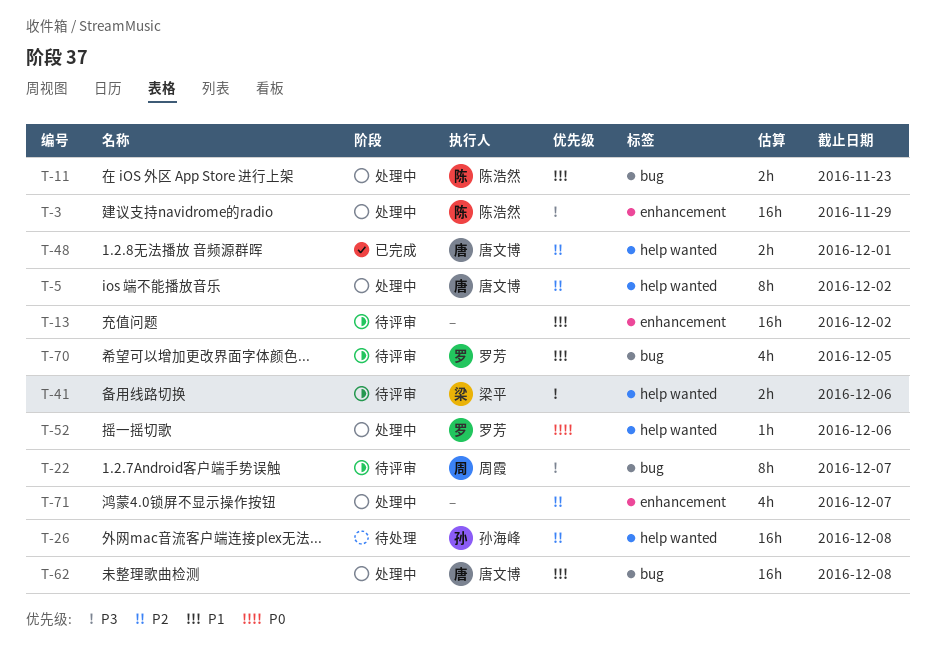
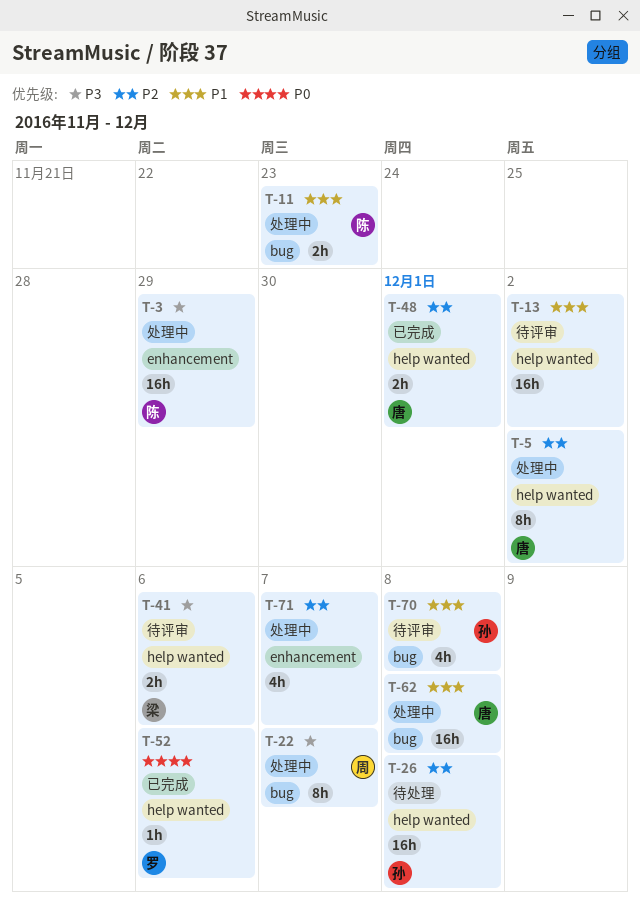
T-13, label: enhancement -> help wanted
T-22, status: 待评审 -> 处理中
T-52, status: 处理中 -> 已完成
T-70, owner: 罗芳 -> 孙海峰
T-70, due: Dec 5 -> Dec 8

